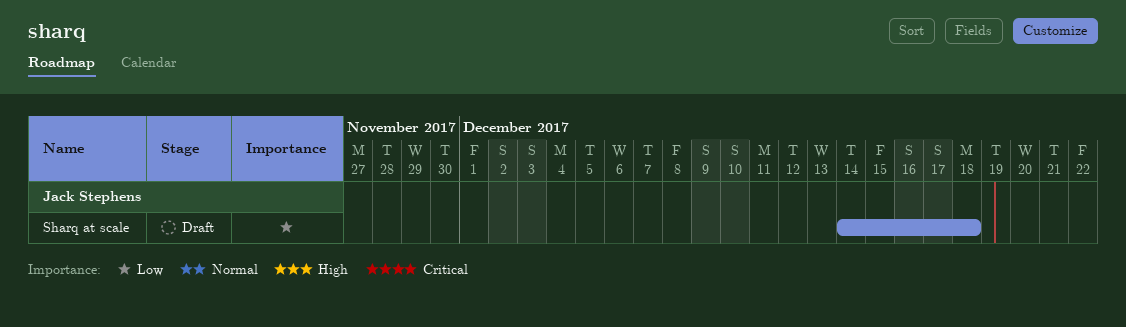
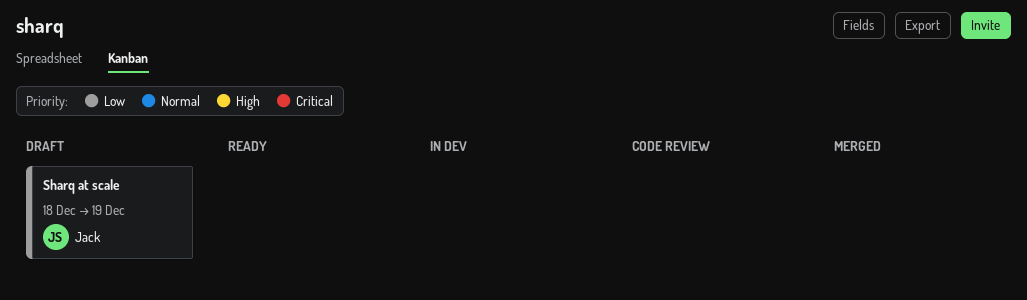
Sharq at scale, start: Dec 14 -> Dec 18
Sharq at scale, due: Dec 18 -> Dec 19

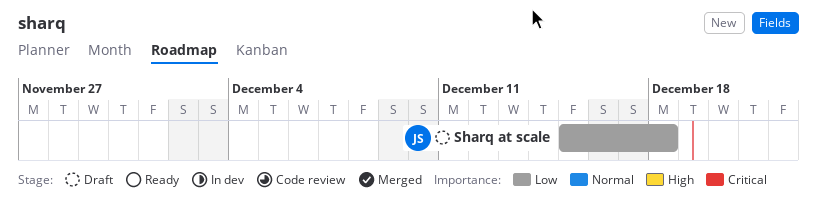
Sharq at scale, start: Dec 18 -> Dec 15
Sharq at scale, due: Dec 19 -> Dec 18

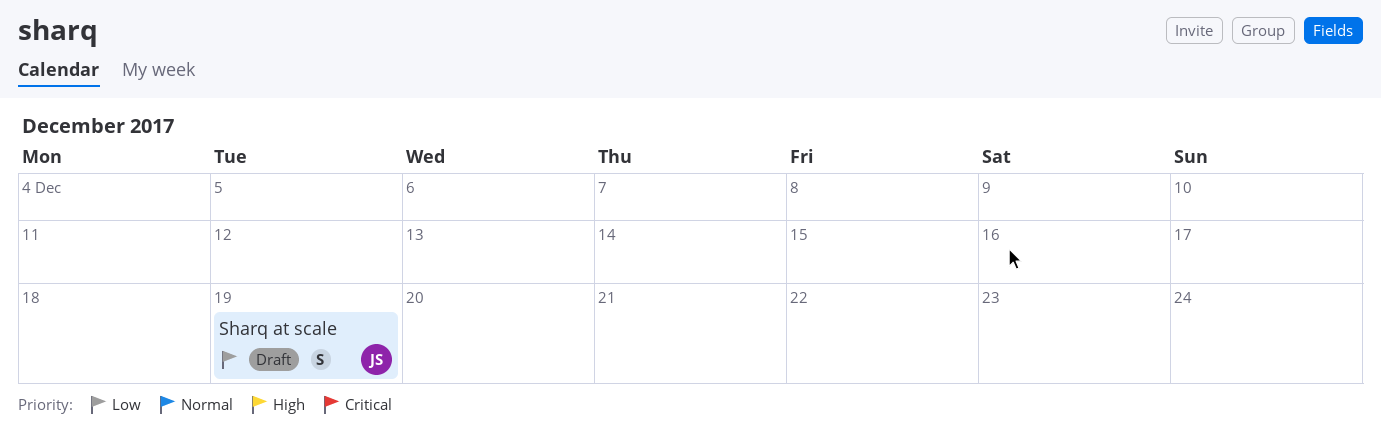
Sharq at scale, due: Dec 18 -> Dec 19

